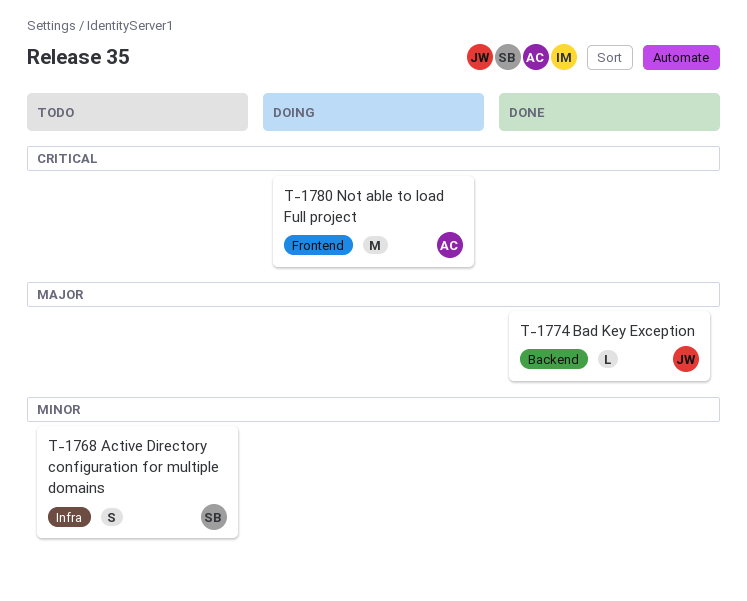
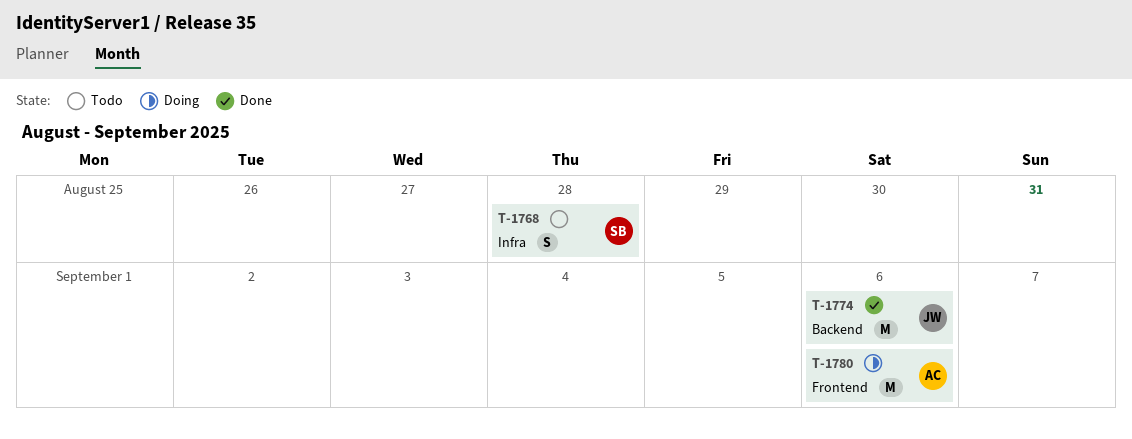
T-1774, estimate: L -> M

